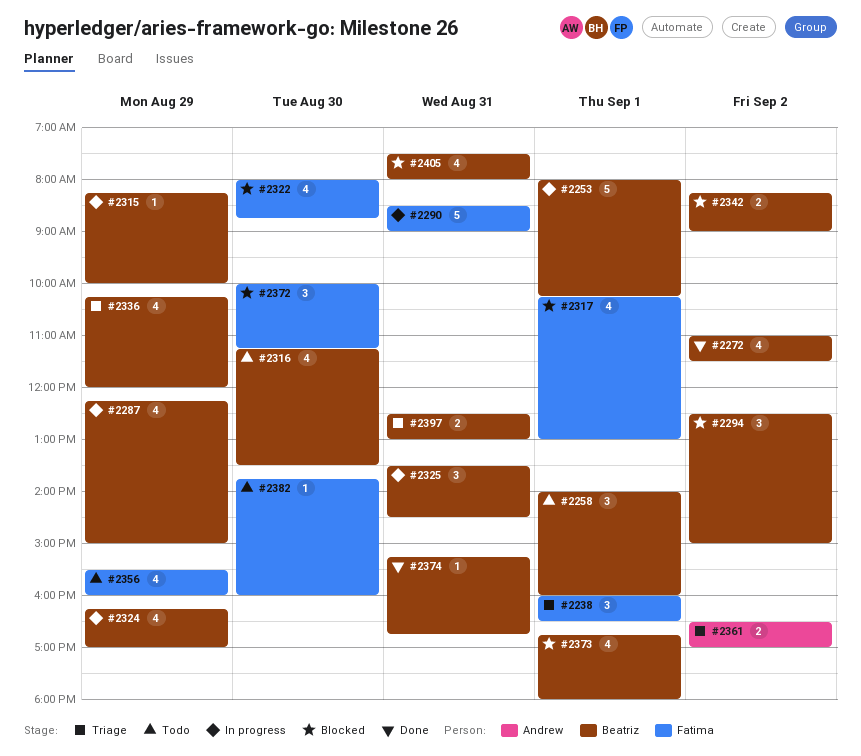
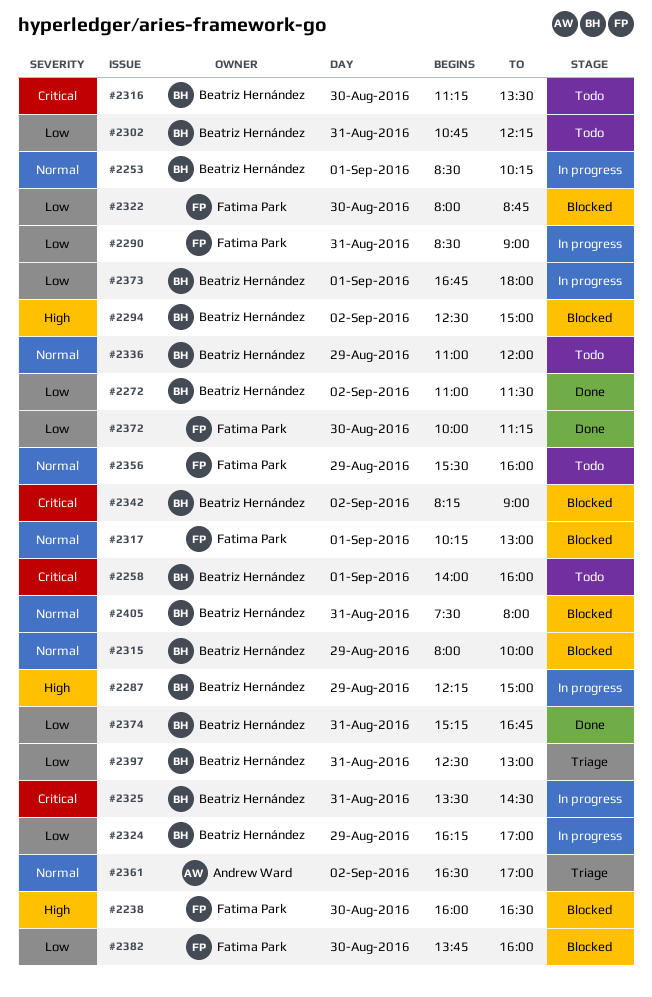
#2238, status: Triage -> Blocked
#2238, day: Sep 1 -> Aug 30
#2253, begins: 08:00 -> 08:30
#2302: none -> present
#2315, status: In progress -> Blocked
#2315, begins: 08:15 -> 08:00
#2336, status: Triage -> Todo
#2336, begins: 10:15 -> 11:00
#2372, status: Blocked -> Done
#2373, status: Blocked -> In progress
#2382, status: Todo -> Blocked

